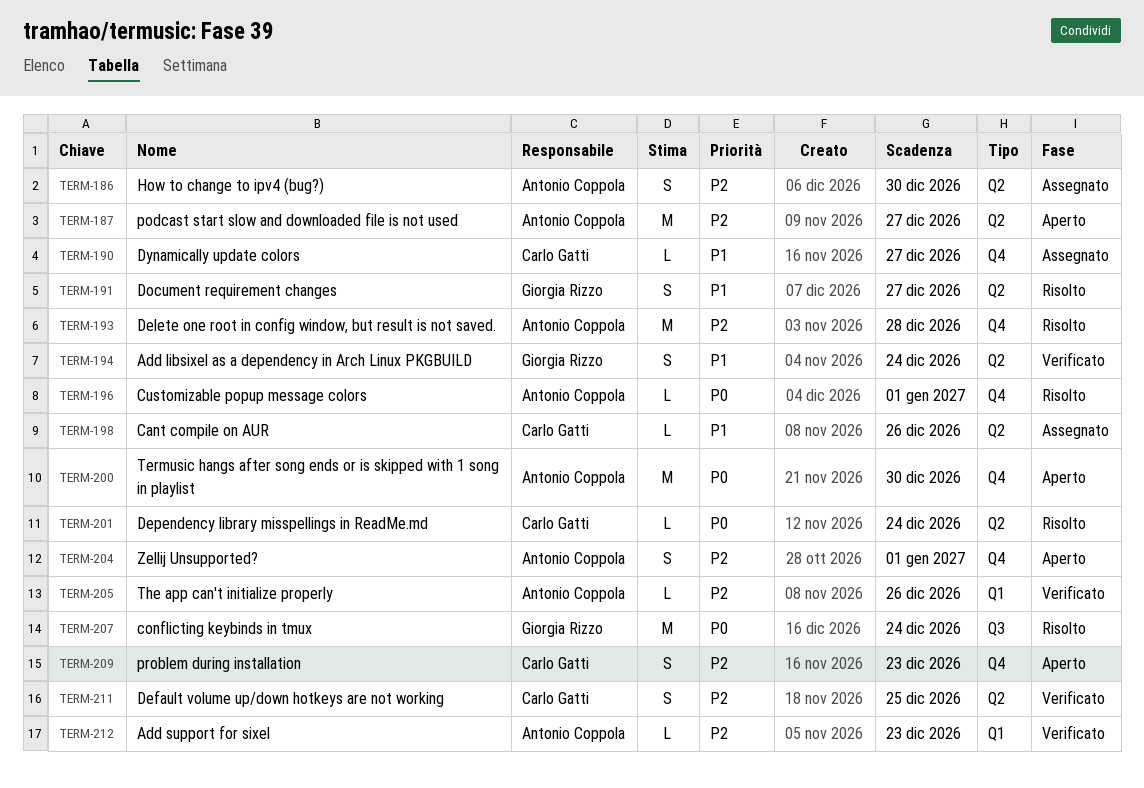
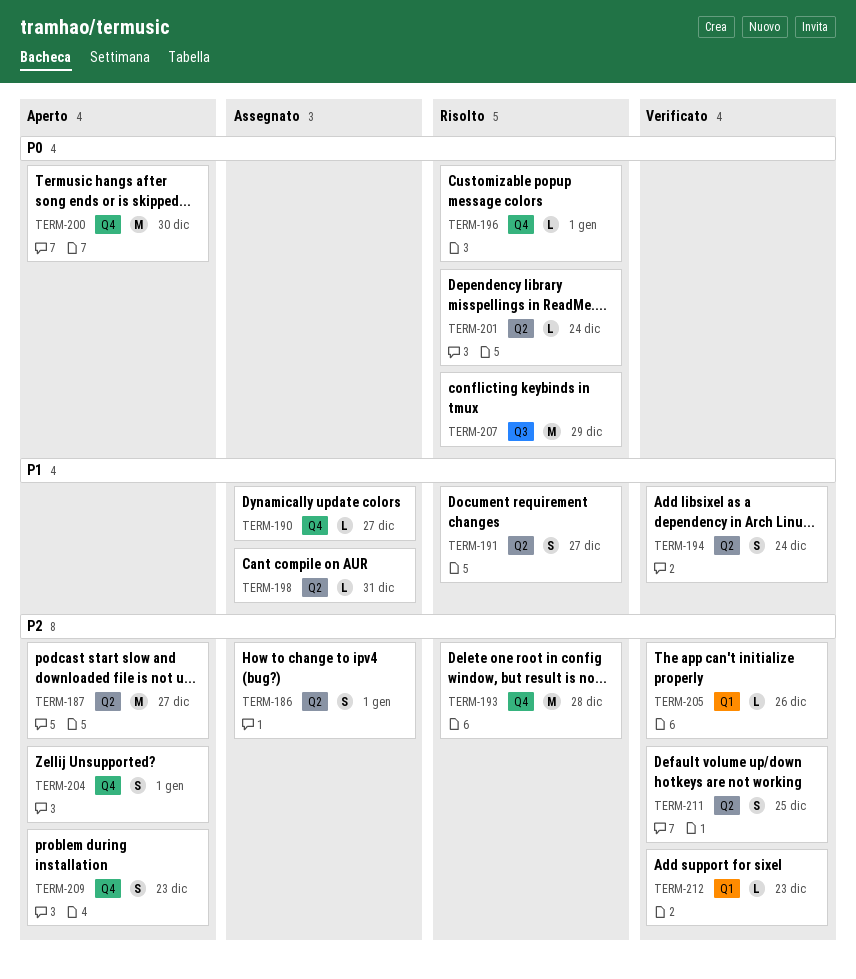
TERM-186, due: Dec 30 -> Jan 1
TERM-198, due: Dec 26 -> Dec 31
TERM-207, due: Dec 24 -> Dec 29

